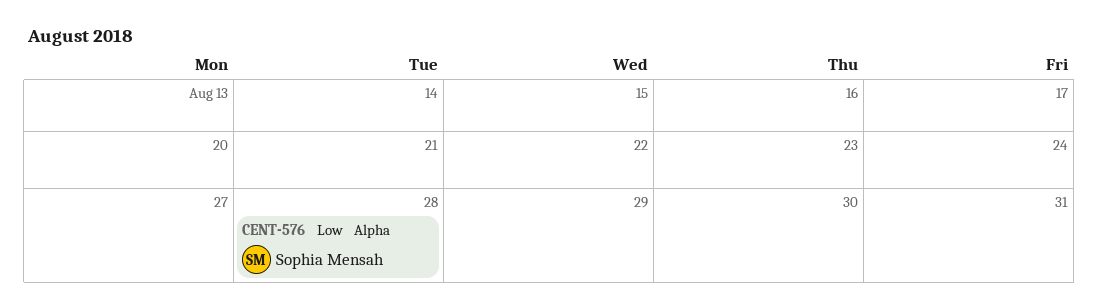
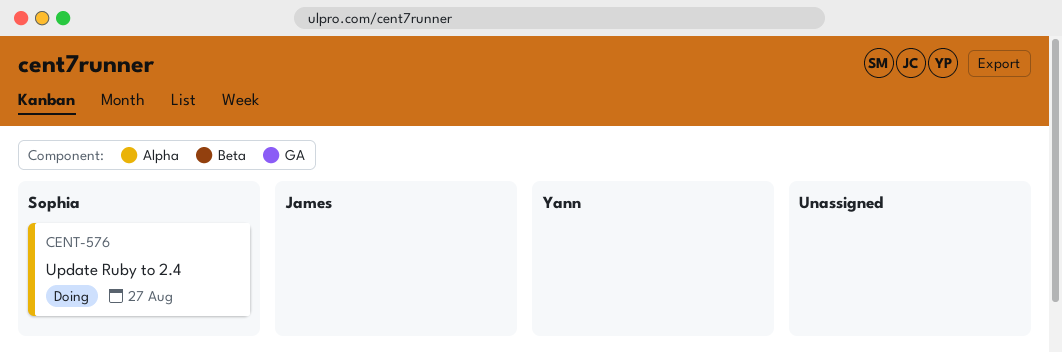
CENT-576, due: Aug 28 -> Aug 27

